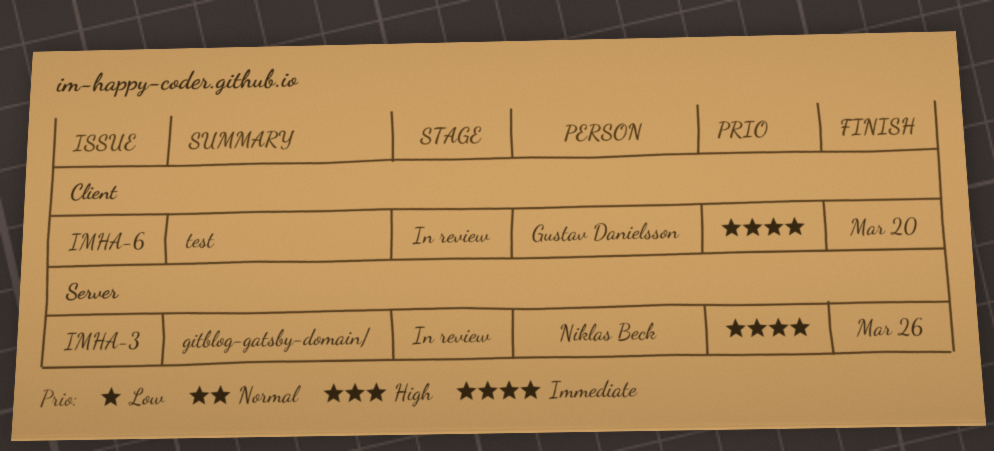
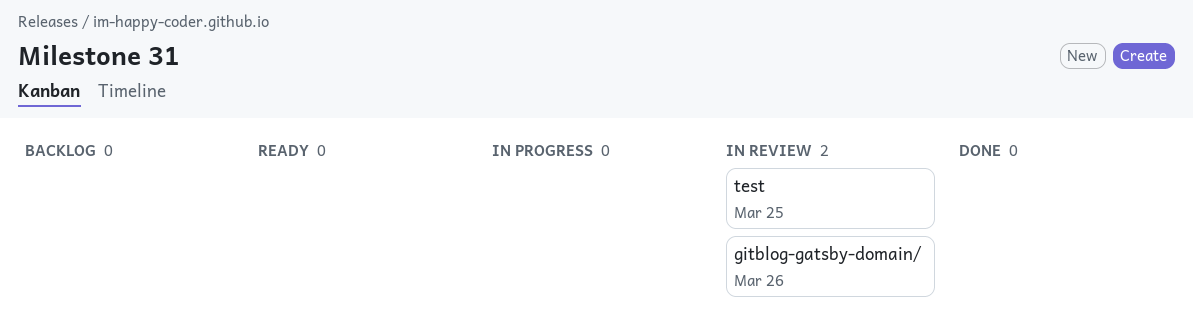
test, due: Mar 20 -> Mar 25

